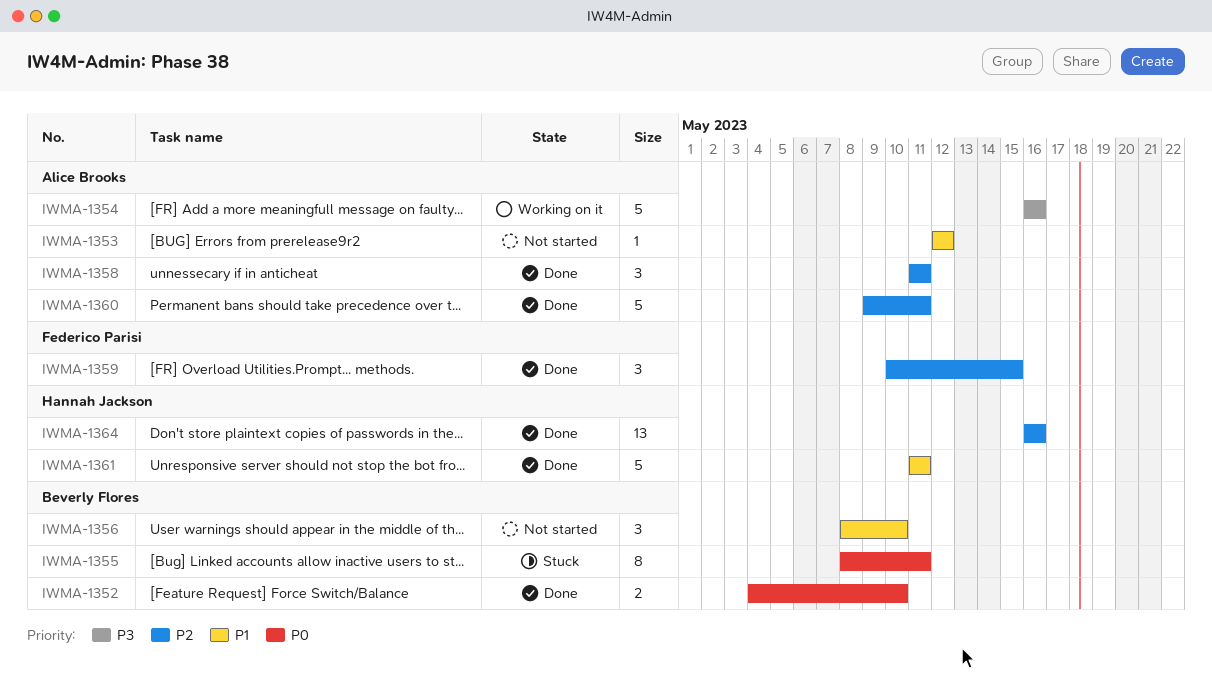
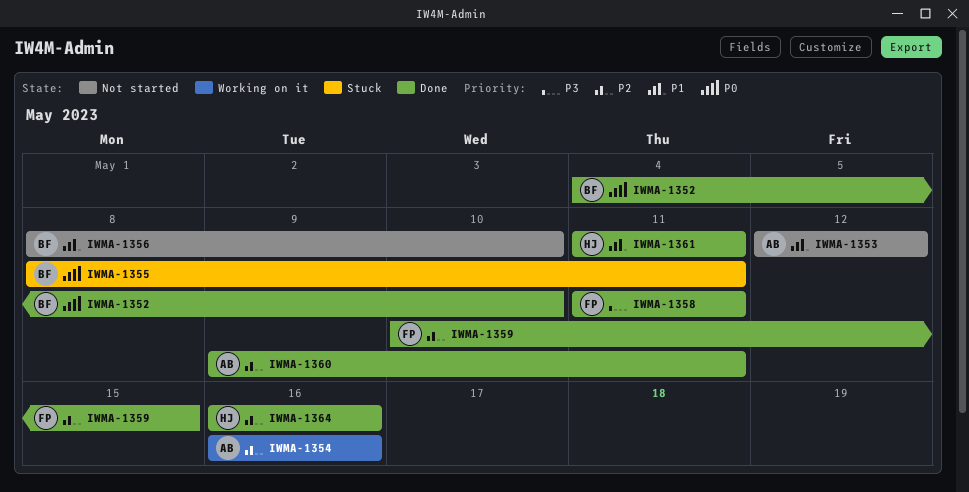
IWMA-1354, priority: P3 -> P2
IWMA-1358, owner: Alice Brooks -> Federico Parisi
IWMA-1358, priority: P2 -> P3

